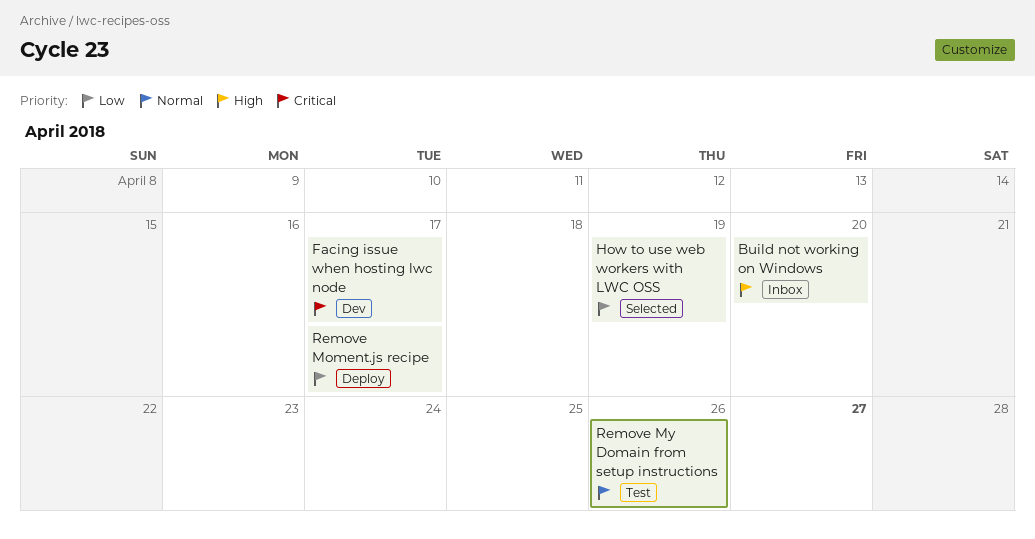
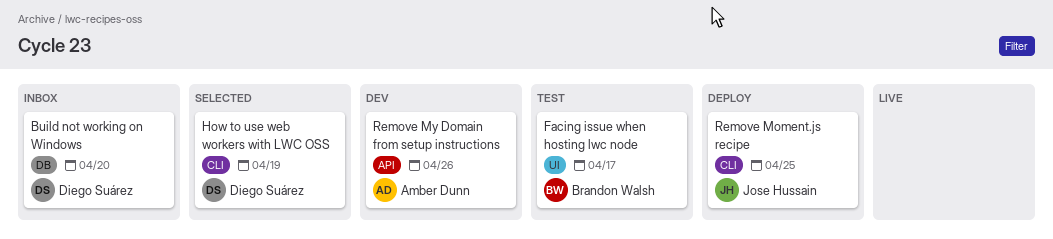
Facing issue when hosting lwc node, status: Dev -> Test
Remove Moment.js recipe, due: Apr 17 -> Apr 25
Remove My Domain from setup instructions, status: Test -> Dev

